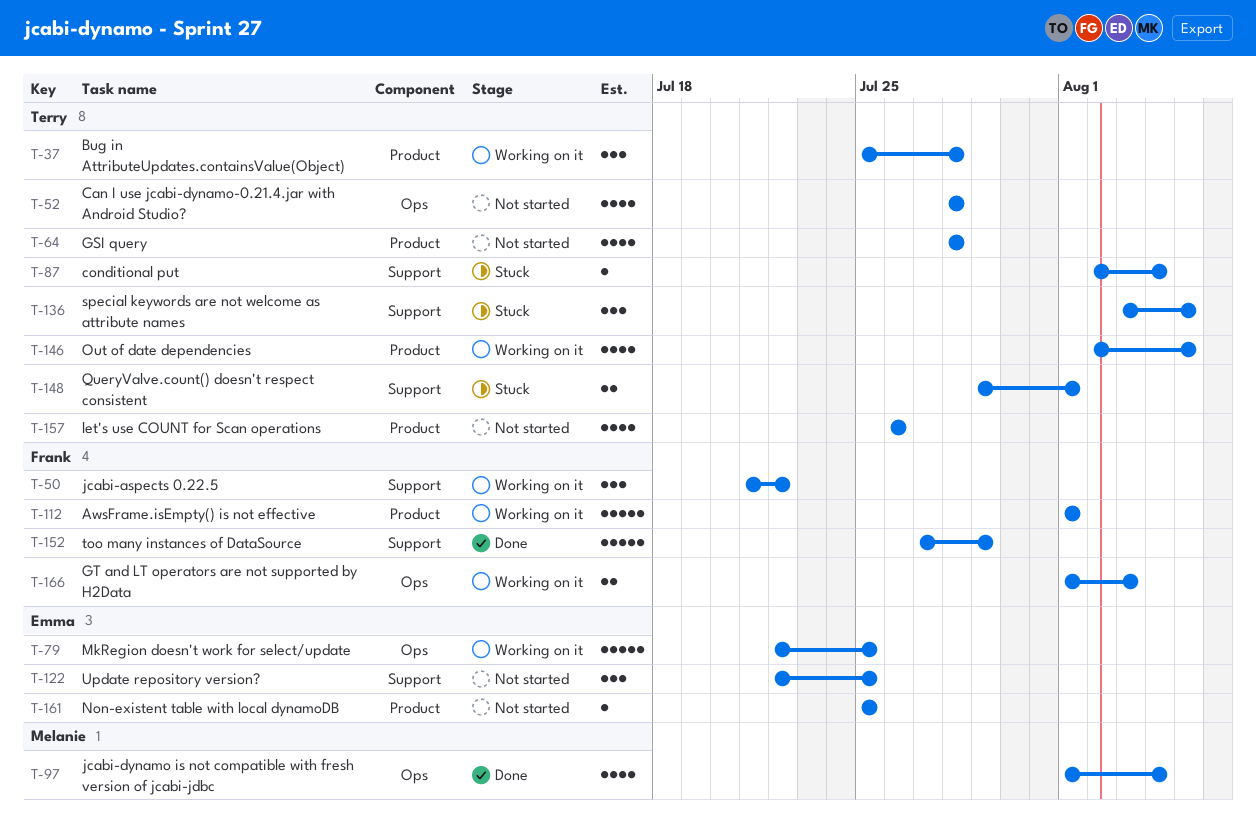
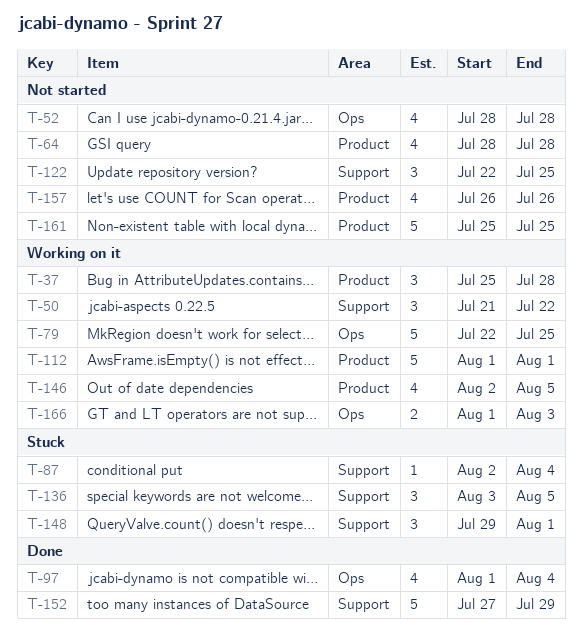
T-148, estimate: 2 -> 3
T-161, estimate: 1 -> 5

